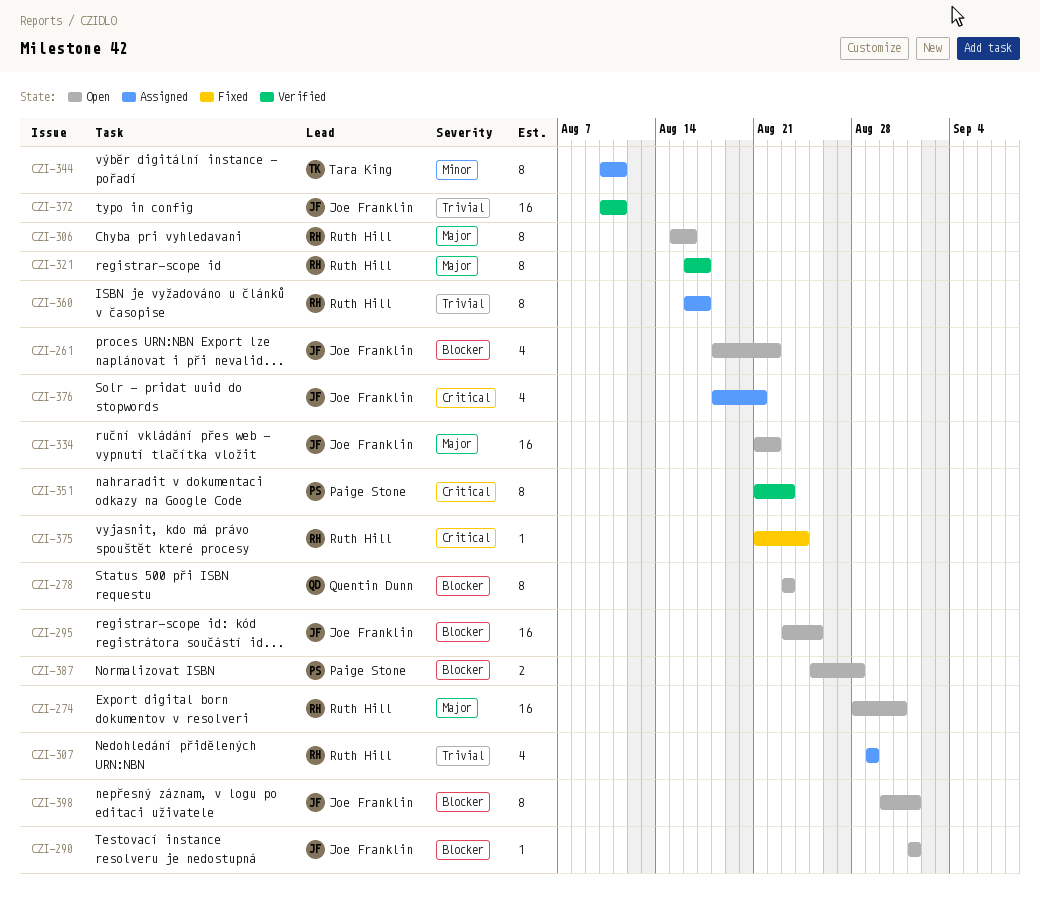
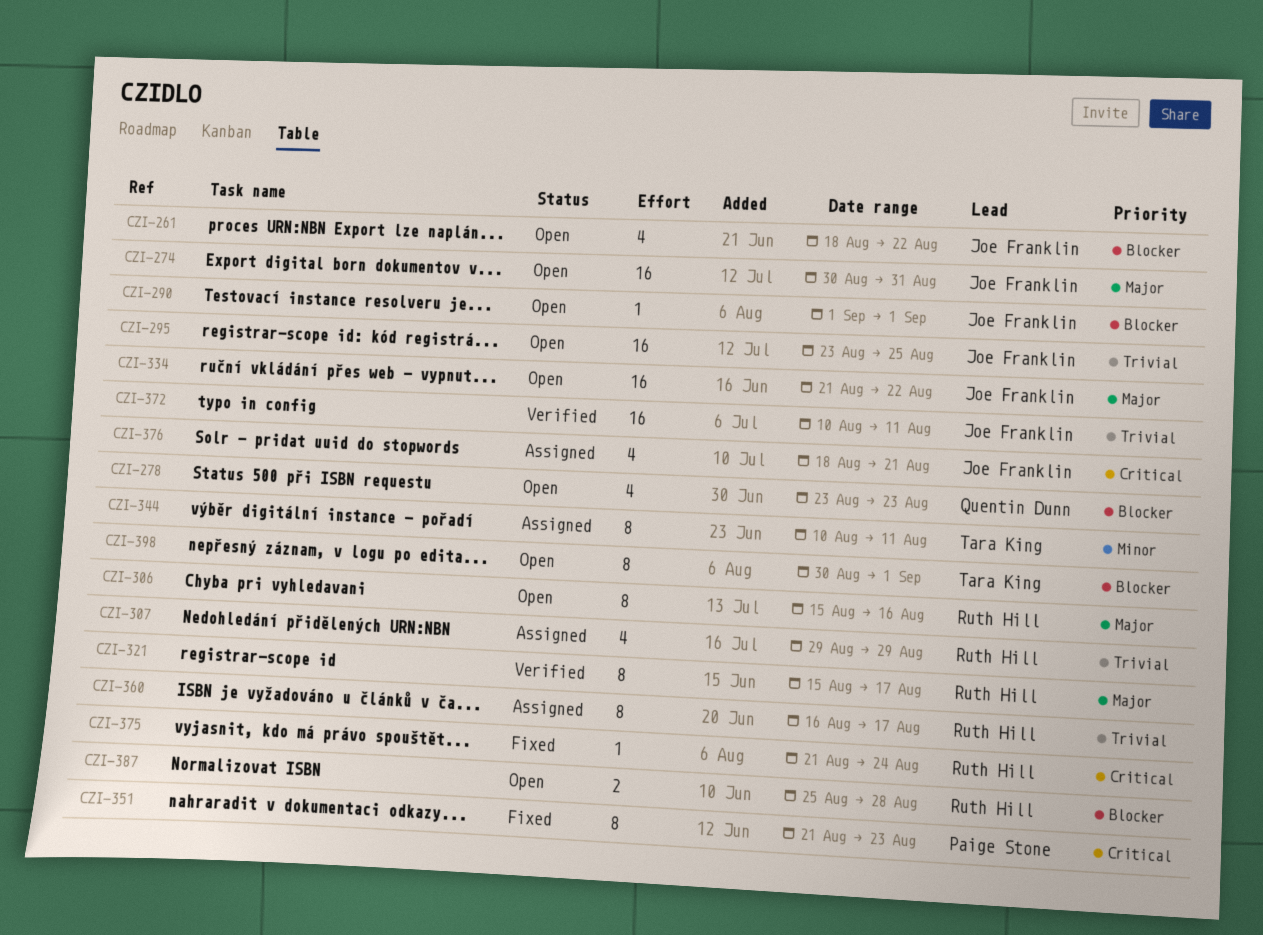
CZI-274, owner: Ruth Hill -> Joe Franklin
CZI-274, start: Aug 28 -> Aug 30
CZI-278, estimate: 8 -> 4
CZI-295, priority: Blocker -> Trivial
CZI-321, start: Aug 16 -> Aug 15
CZI-351, status: Verified -> Fixed
CZI-387, owner: Paige Stone -> Ruth Hill
CZI-398, owner: Joe Franklin -> Tara King

